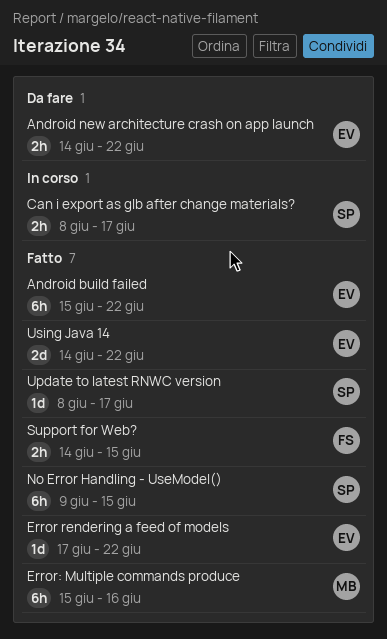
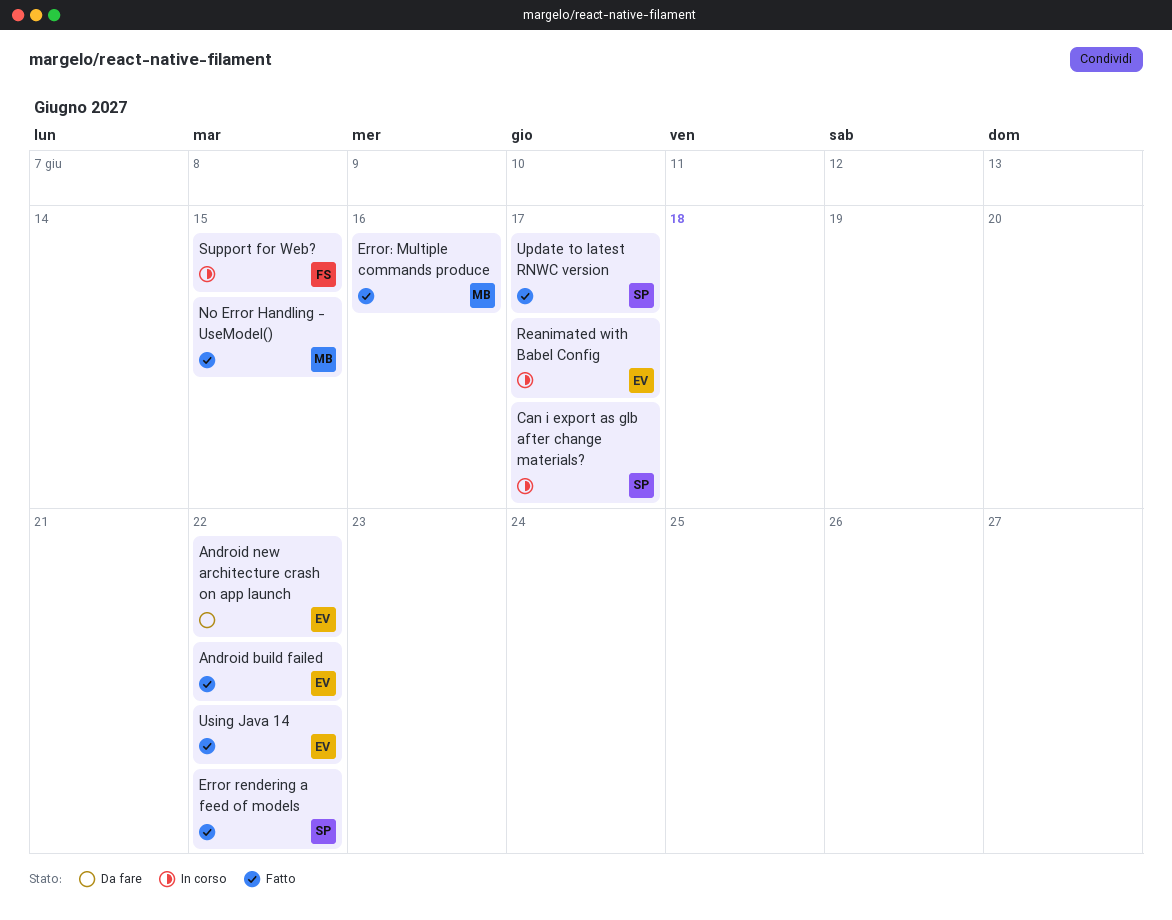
Error rendering a feed of models, owner: EV -> SP
No Error Handling - UseModel(), owner: SP -> MB
Reanimated with Babel Config: none -> present
Support for Web?, status: Fatto -> In corso

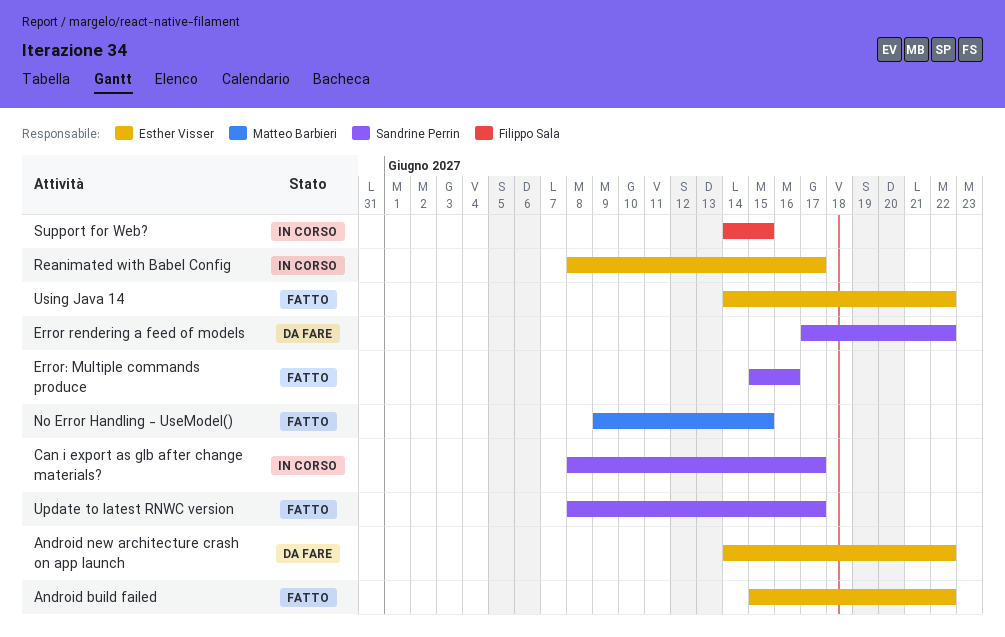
Error rendering a feed of models, status: Fatto -> Da fare
Error: Multiple commands produce, owner: Matteo Barbieri -> Sandrine Perrin

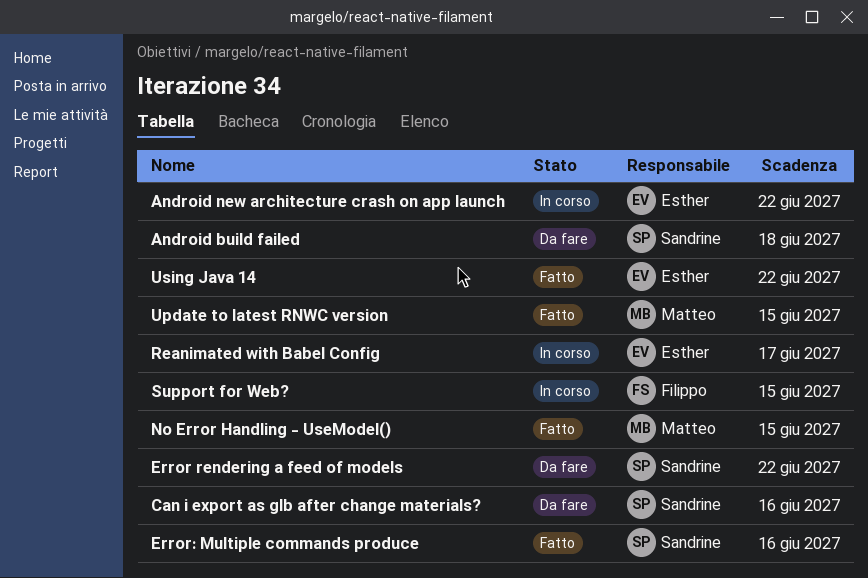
Android build failed, status: Fatto -> Da fare
Android build failed, owner: Esther Visser -> Sandrine Perrin
Android build failed, due: Jun 22 -> Jun 18
Android new architecture crash on app launch, status: Da fare -> In corso
Can i export as glb after change materials?, status: In corso -> Da fare
Can i export as glb after change materials?, due: Jun 17 -> Jun 16
Update to latest RNWC version, owner: Sandrine Perrin -> Matteo Barbieri
Update to latest RNWC version, due: Jun 17 -> Jun 15

